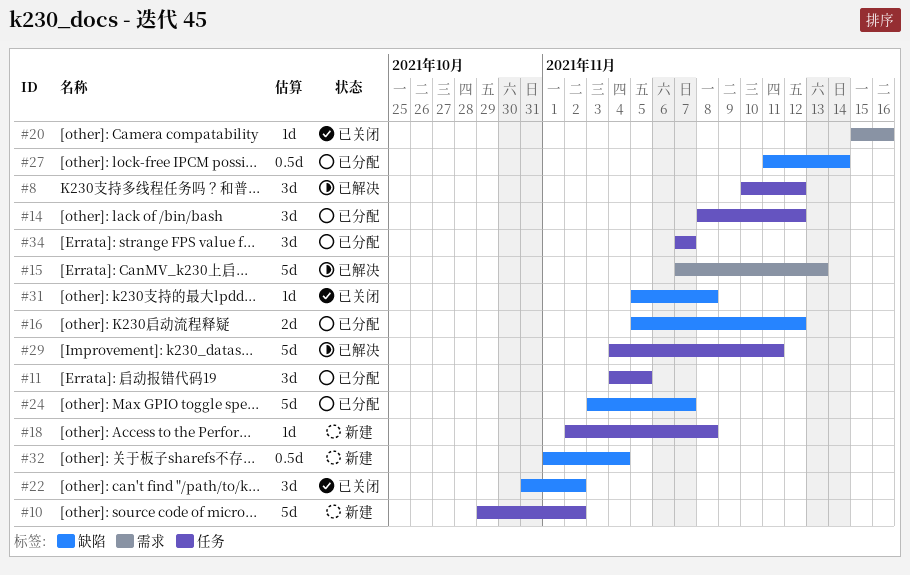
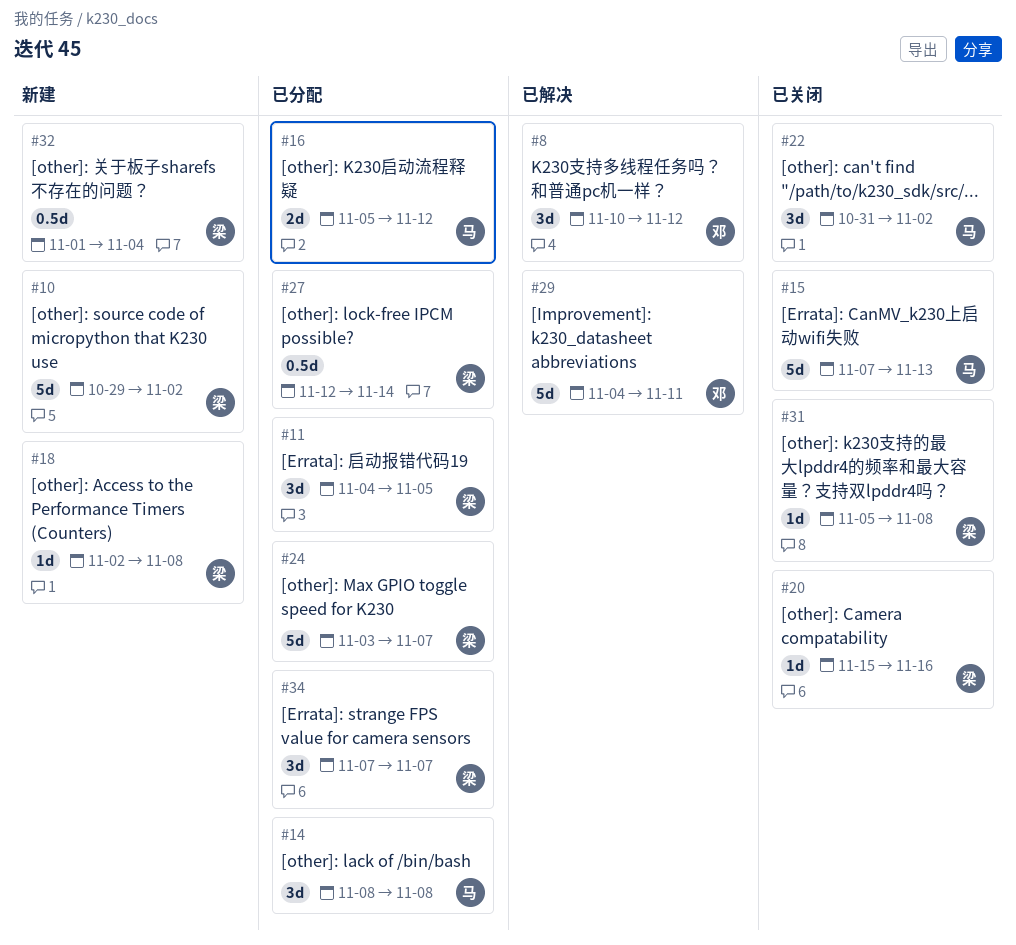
#14, due: Nov 12 -> Nov 8
#15, status: 已解决 -> 已关闭
#27, start: Nov 11 -> Nov 12

